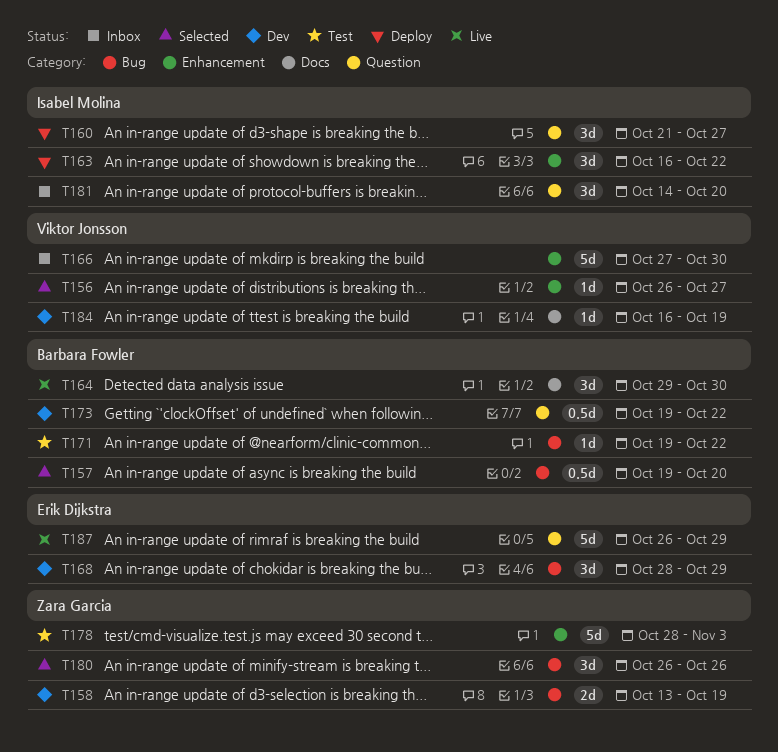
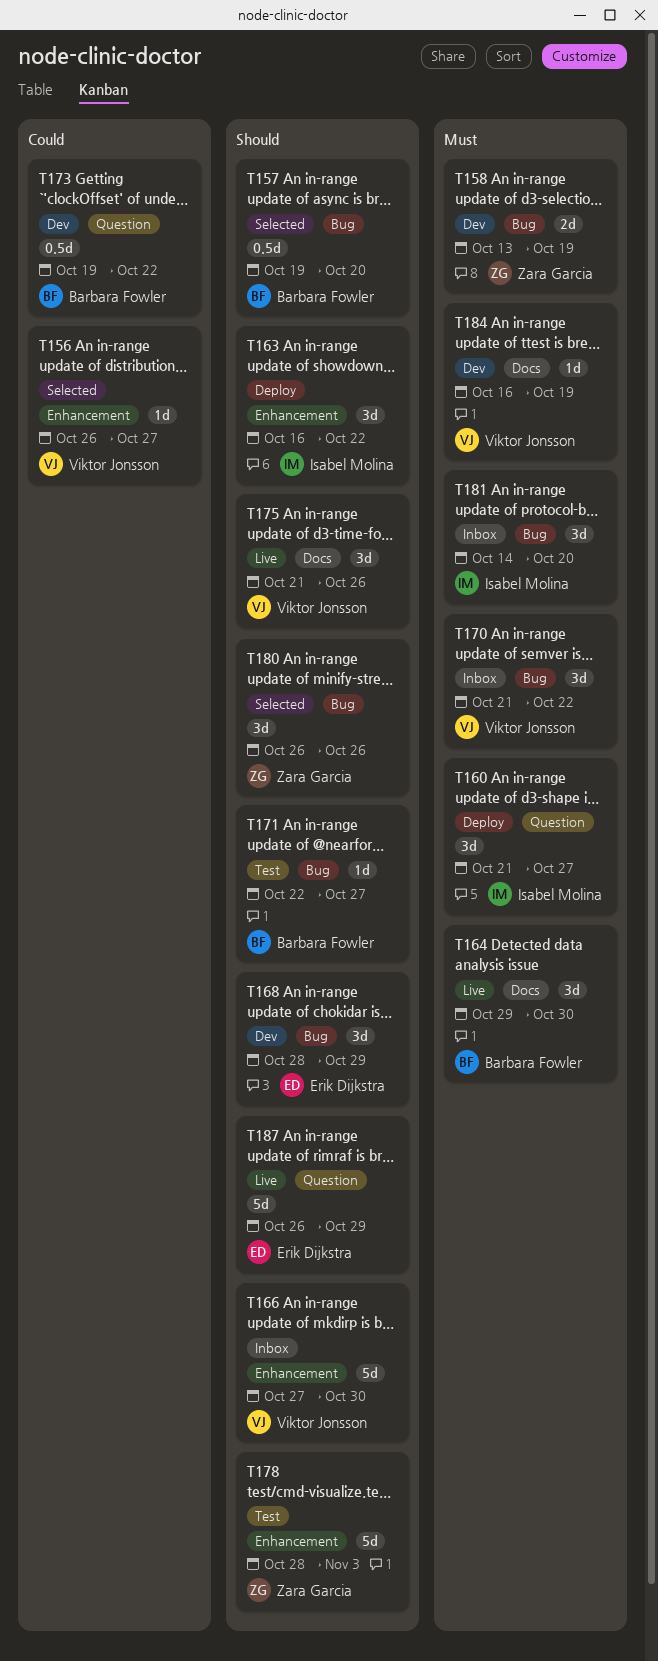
T170: none -> present
T171, start: Oct 19 -> Oct 22
T171, due: Oct 22 -> Oct 27
T175: none -> present
T181, label: Question -> Bug

